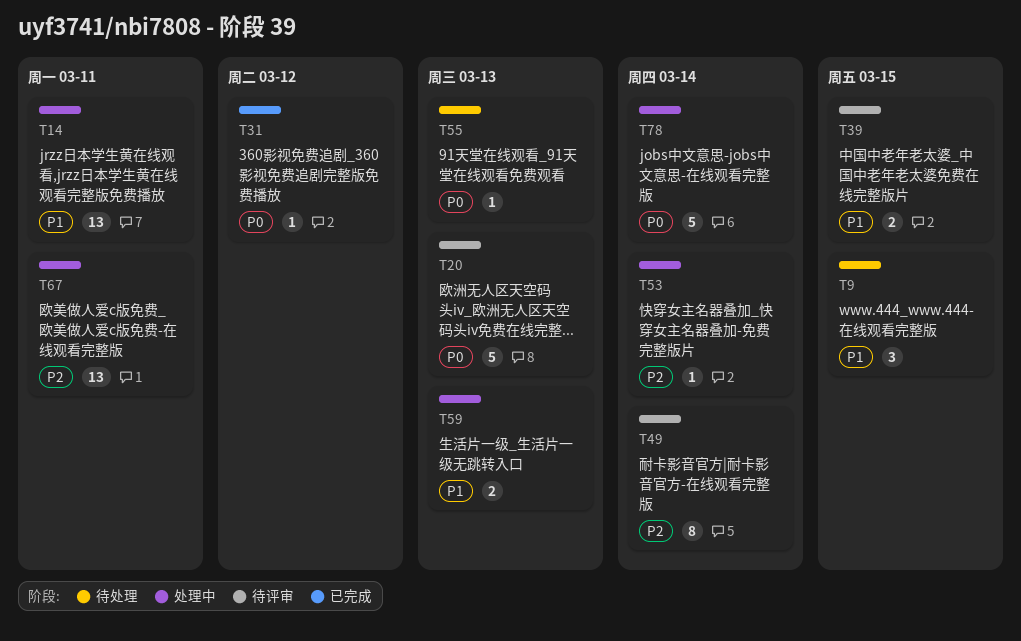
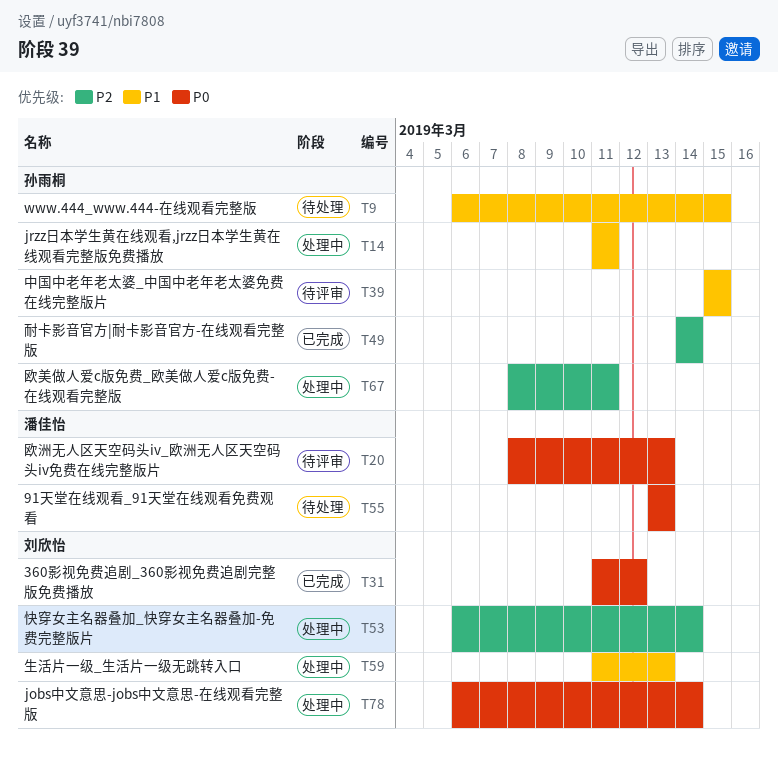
T49, status: 待评审 -> 已完成

